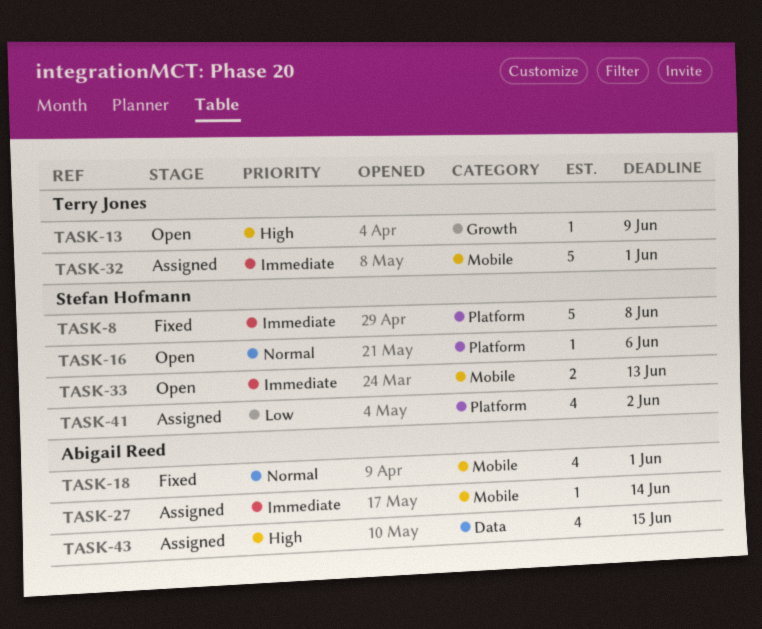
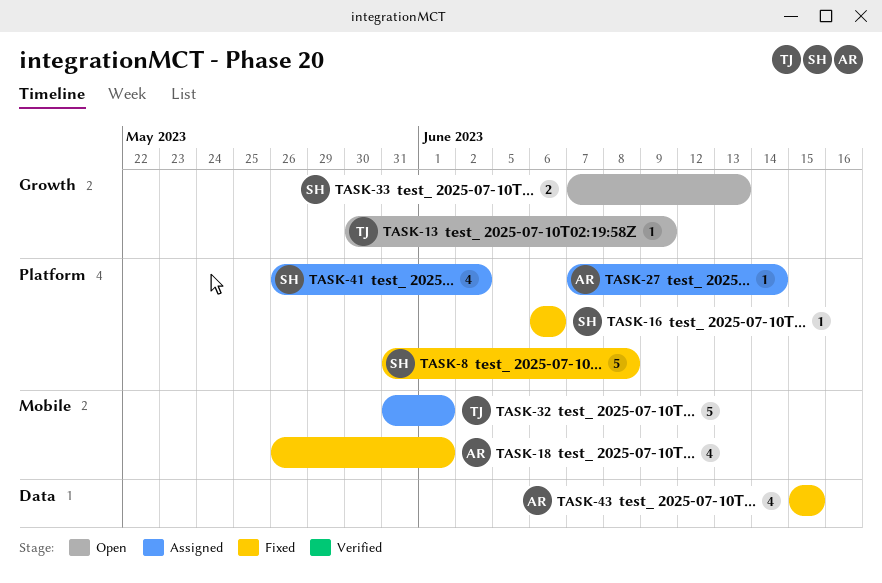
TASK-16, status: Open -> Fixed
TASK-27, label: Mobile -> Platform
TASK-33, label: Mobile -> Growth
TASK-43, status: Assigned -> Fixed

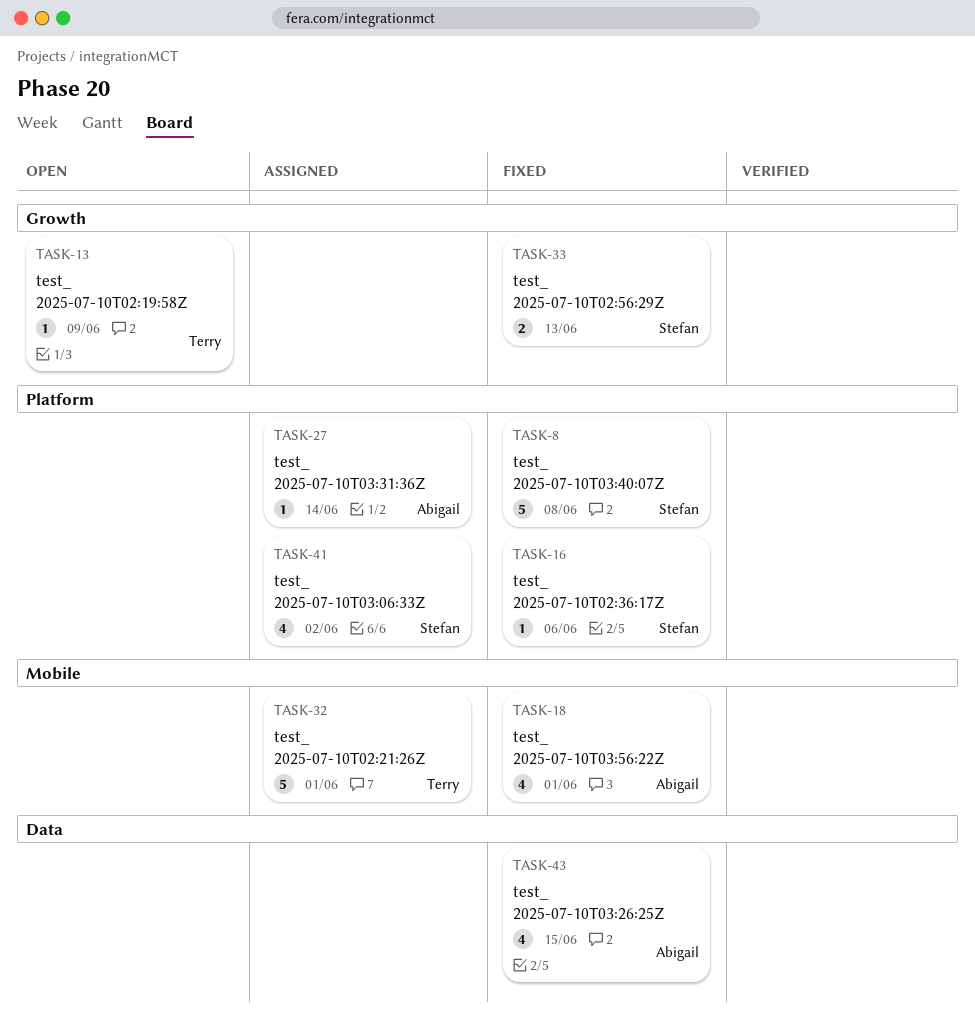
TASK-33, status: Open -> Fixed

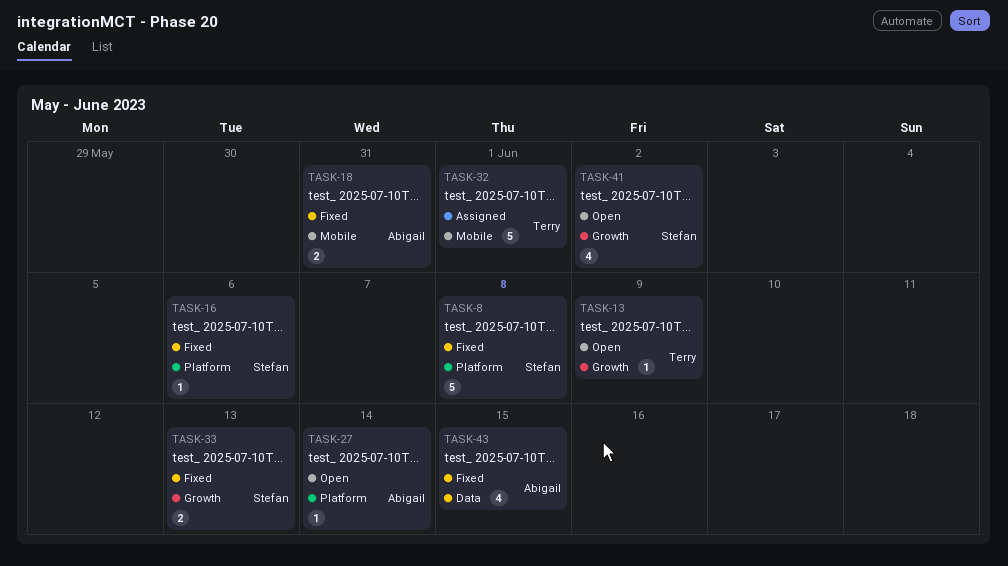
TASK-18, estimate: 4 -> 2
TASK-18, due: Jun 1 -> May 31
TASK-27, status: Assigned -> Open
TASK-41, status: Assigned -> Open
TASK-41, label: Platform -> Growth

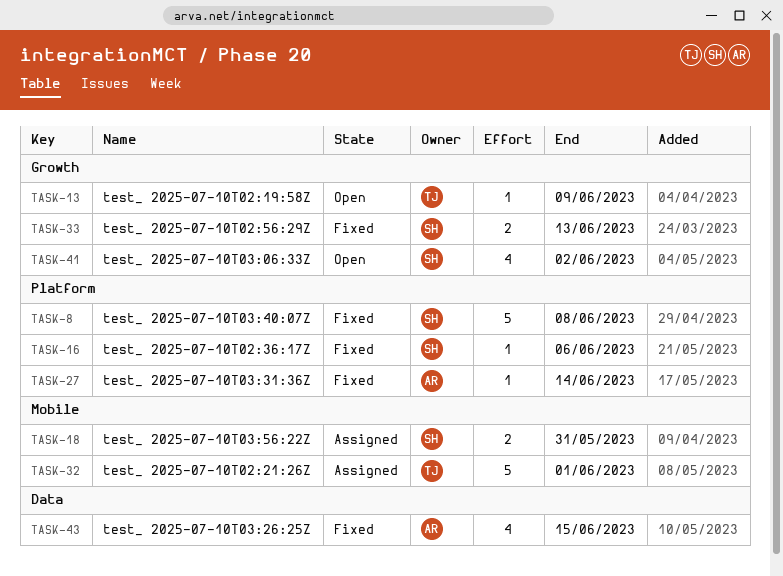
TASK-18, status: Fixed -> Assigned
TASK-18, owner: Abigail -> Stefan
TASK-27, status: Open -> Fixed

